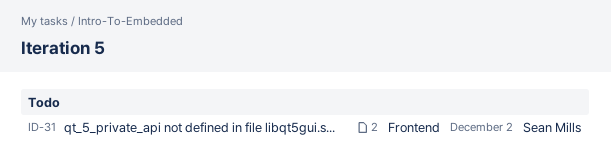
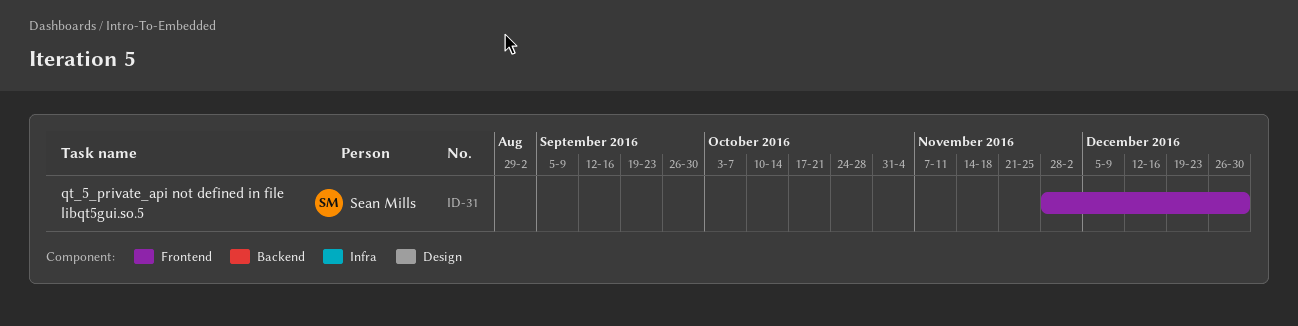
ID-31, due: Dec 2 -> Dec 30

